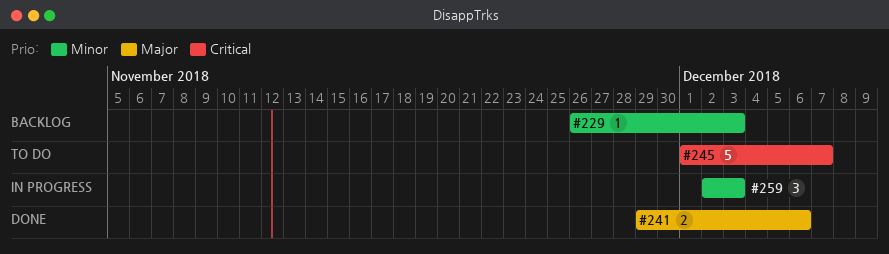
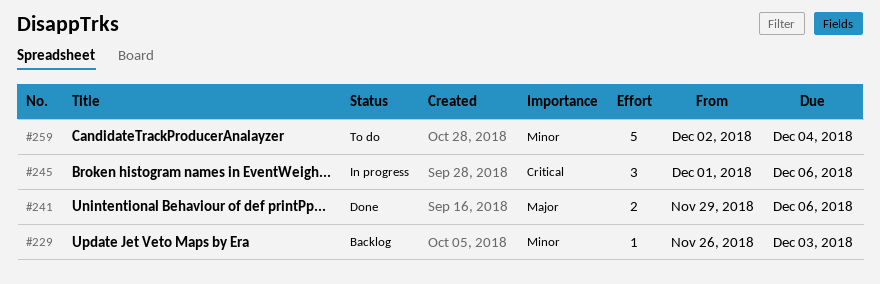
#245, status: To do -> In progress
#245, estimate: 5 -> 3
#245, due: Dec 7 -> Dec 6
#259, status: In progress -> To do
#259, estimate: 3 -> 5
#259, due: Dec 3 -> Dec 4

